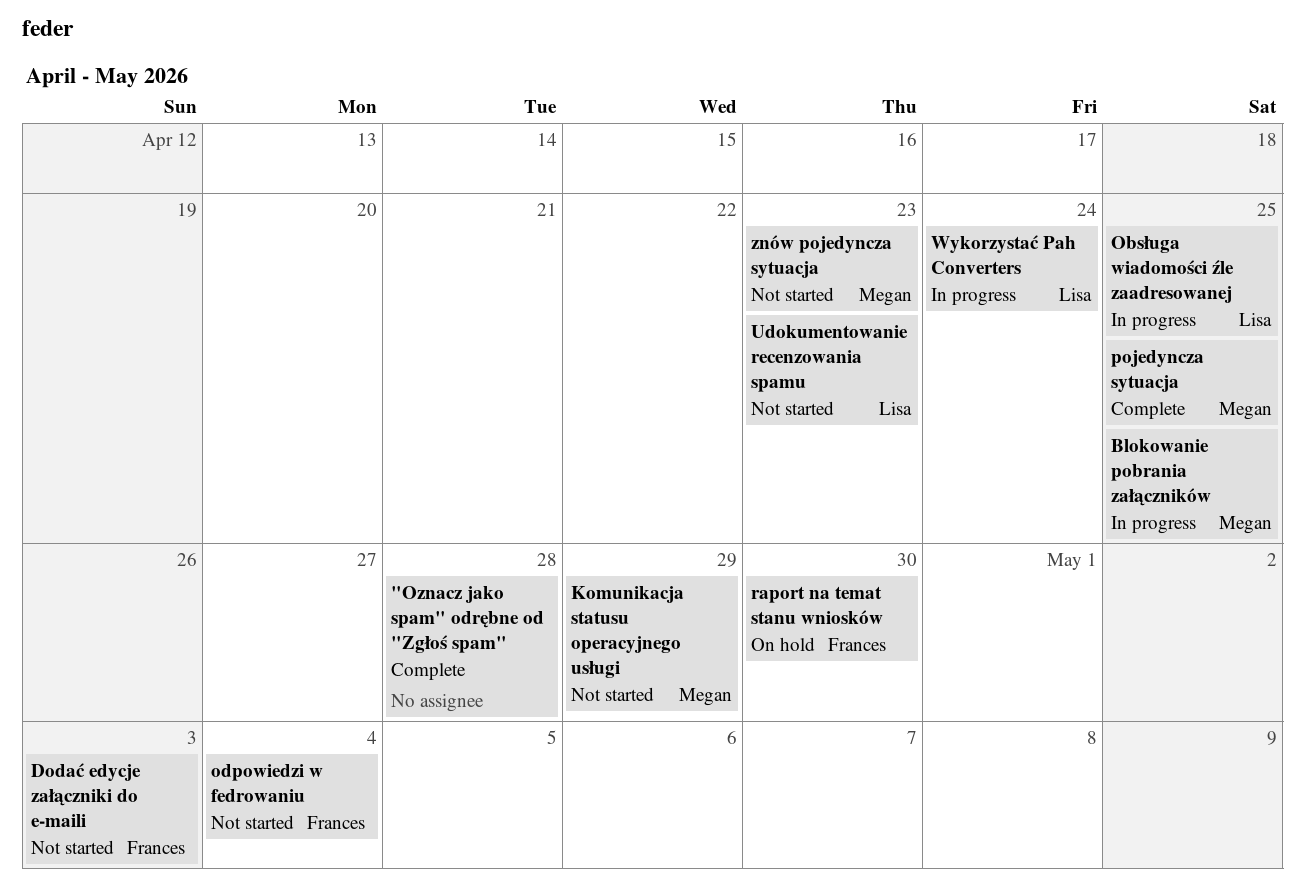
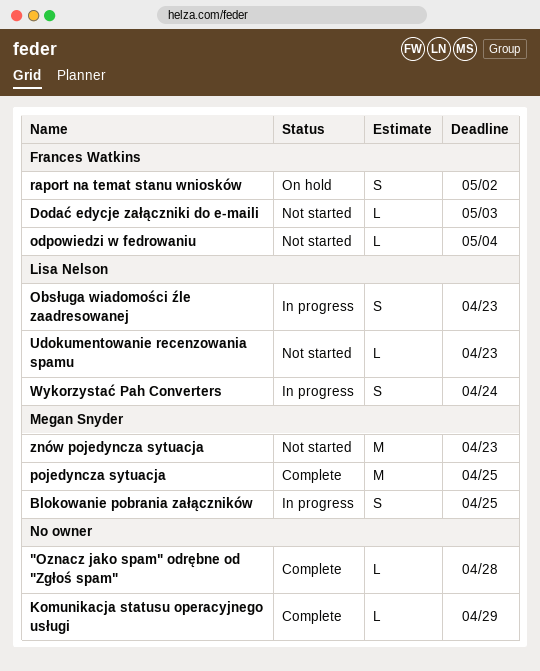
Komunikacja statusu operacyjnego usługi, status: Not started -> Complete
Komunikacja statusu operacyjnego usługi, owner: Megan Snyder -> none
Obsługa wiadomości źle zaadresowanej, due: Apr 25 -> Apr 23
raport na temat stanu wniosków, due: Apr 30 -> May 2

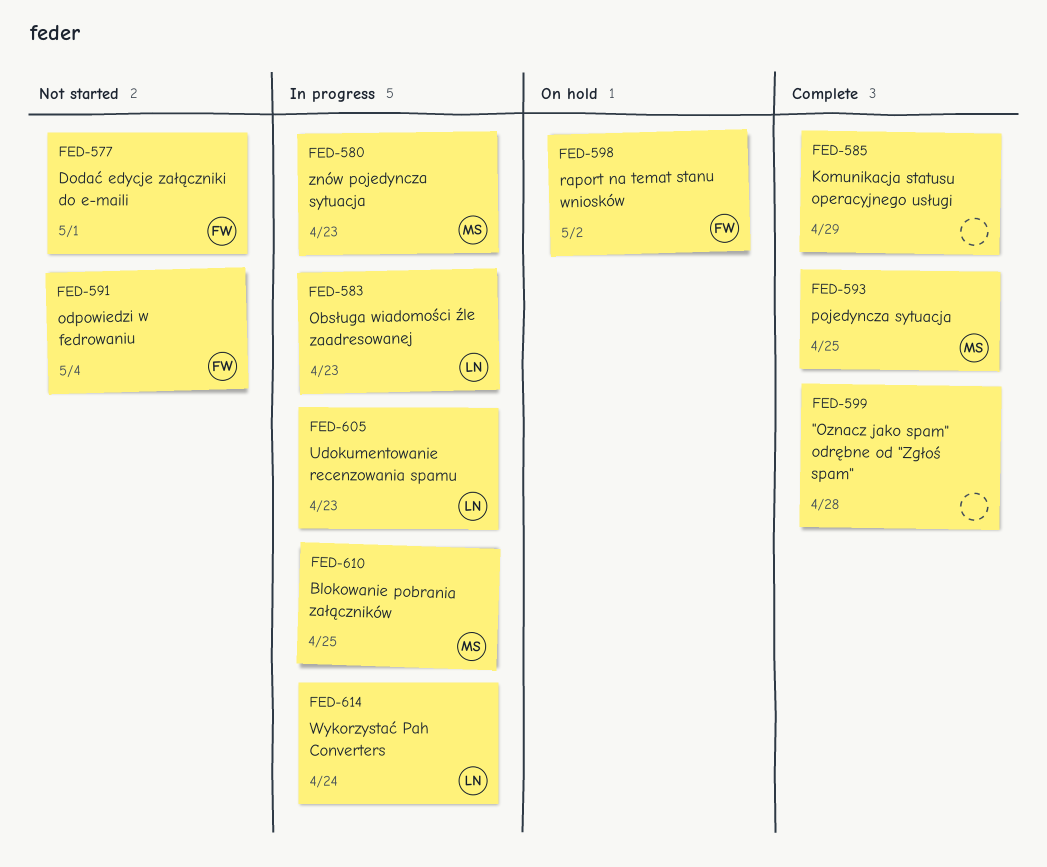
Dodać edycje załączniki do e-maili, due: May 3 -> May 1
Udokumentowanie recenzowania spamu, status: Not started -> In progress
znów pojedyncza sytuacja, status: Not started -> In progress

